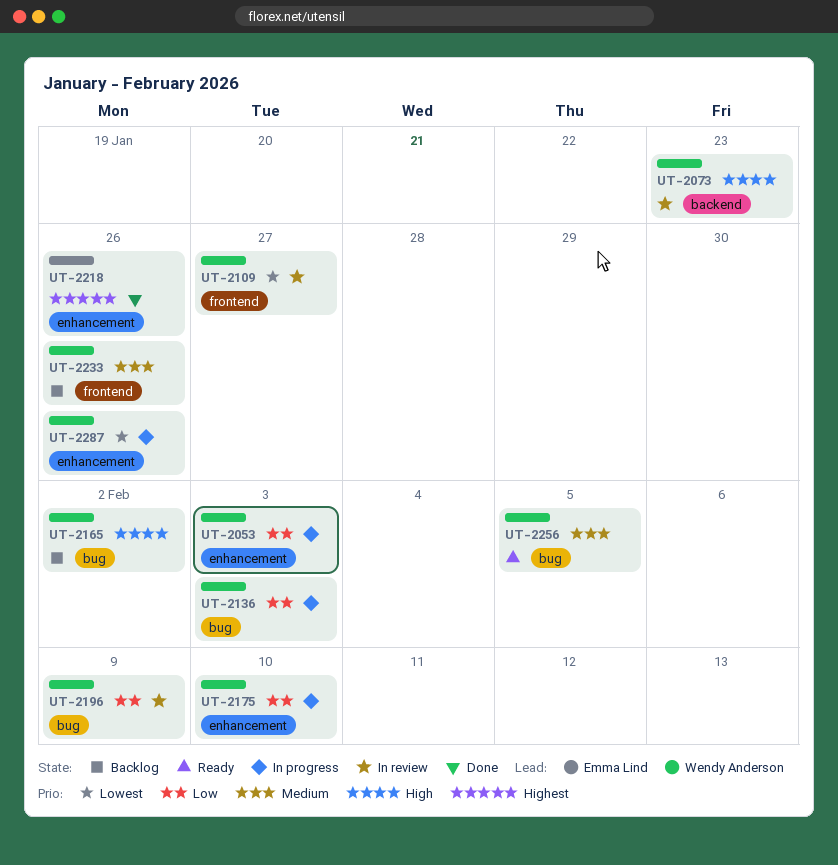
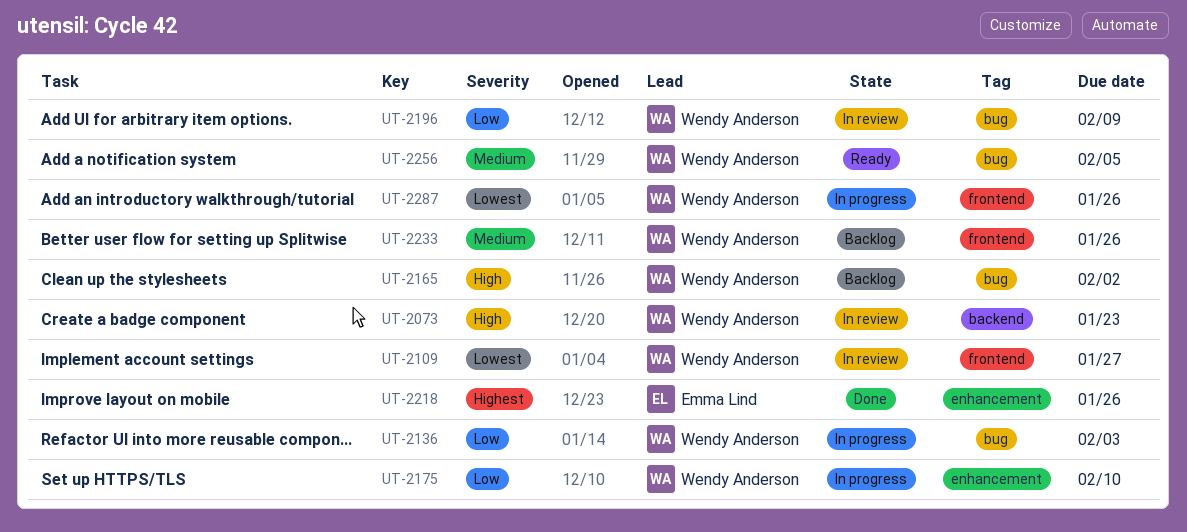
UT-2053: present -> none
UT-2287, label: enhancement -> frontend

